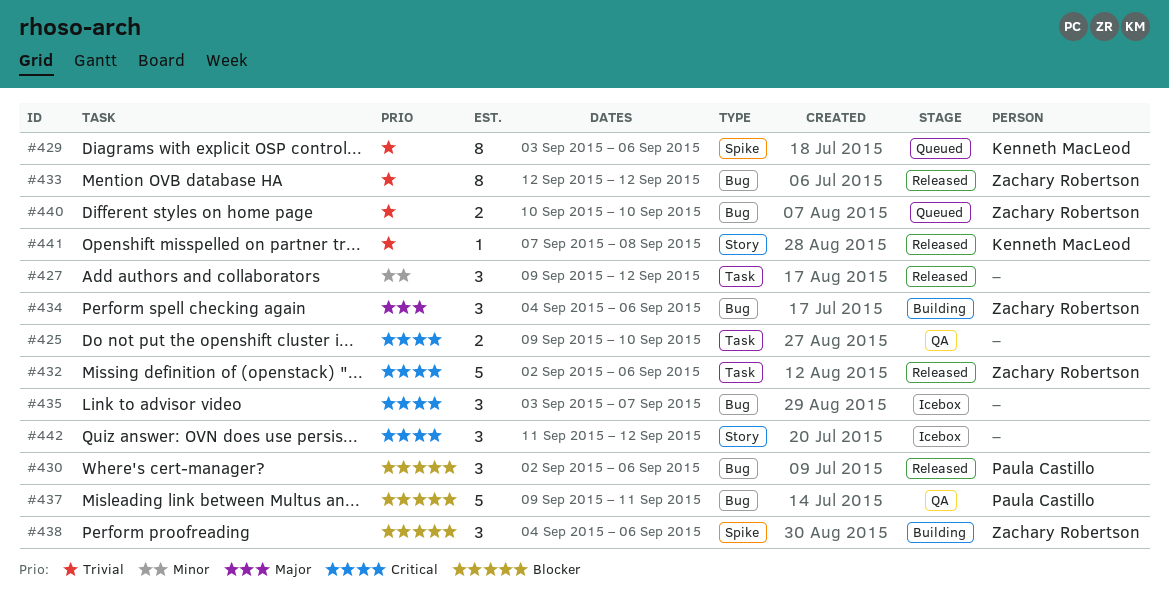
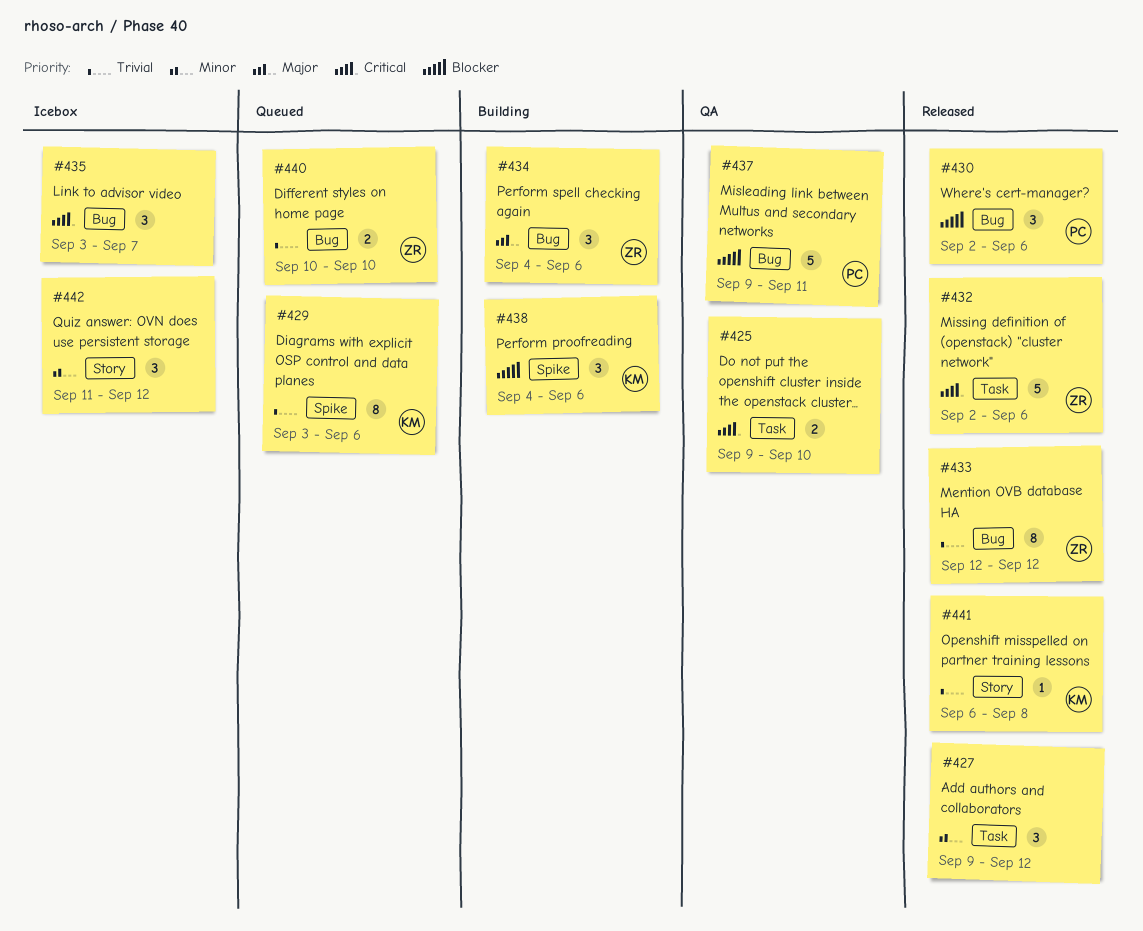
#438, owner: Zachary Robertson -> Kenneth MacLeod
#441, start: Sep 7 -> Sep 6
#442, priority: Critical -> Minor

